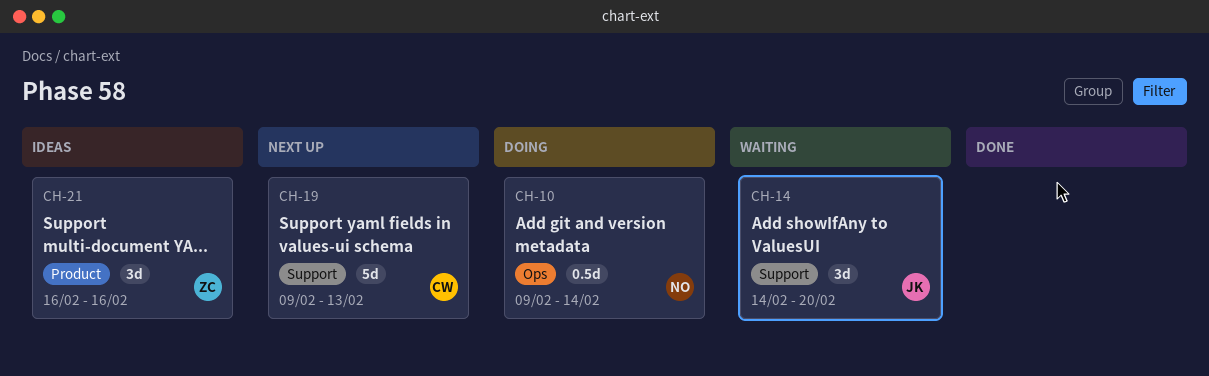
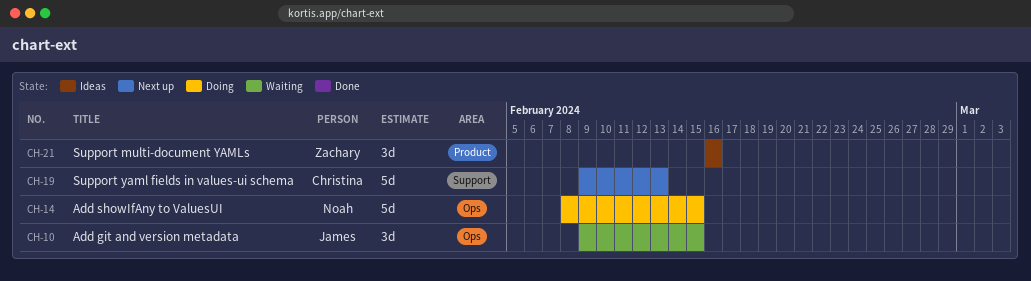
CH-10, status: Doing -> Waiting
CH-10, owner: Noah -> James
CH-10, estimate: 0.5d -> 3d
CH-10, due: Feb 14 -> Feb 15
CH-14, status: Waiting -> Doing
CH-14, owner: James -> Noah
CH-14, label: Support -> Ops
CH-14, estimate: 3d -> 5d
CH-14, start: Feb 14 -> Feb 8
CH-14, due: Feb 20 -> Feb 15

